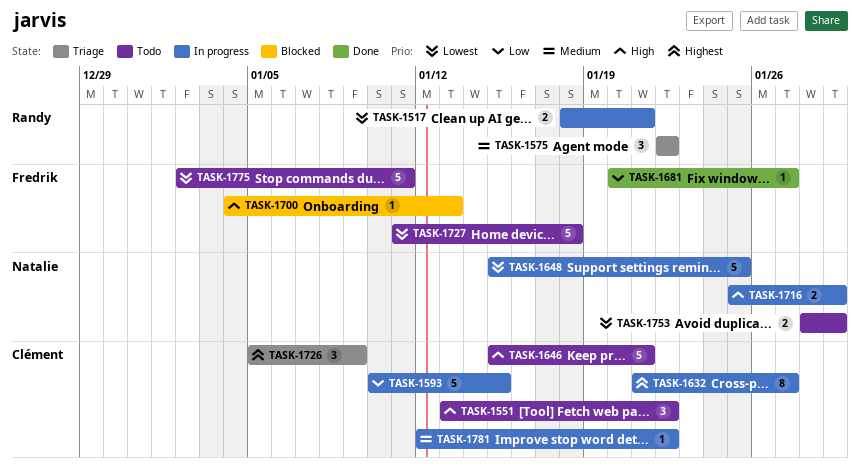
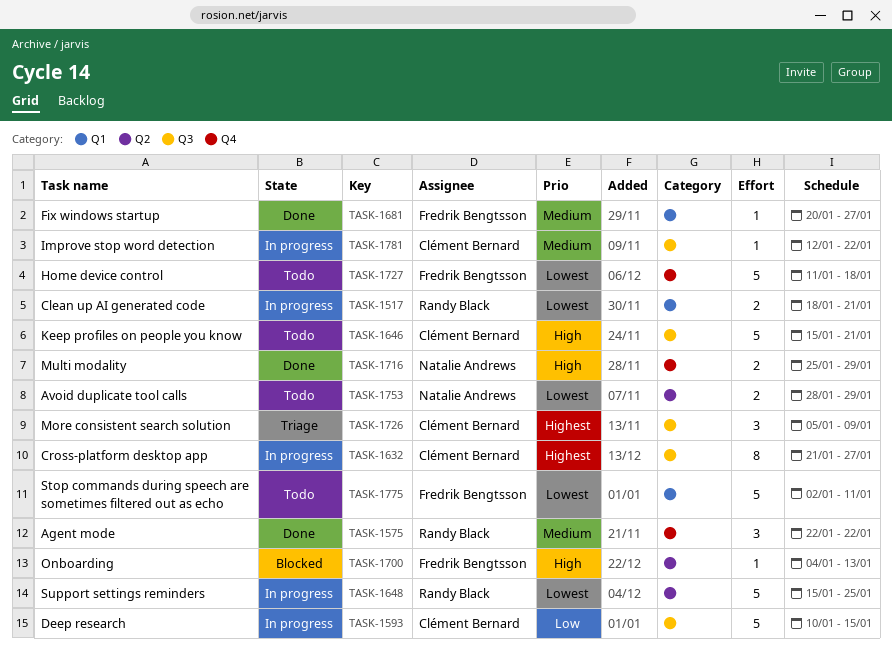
TASK-1551: present -> none
TASK-1575, status: Triage -> Done
TASK-1648, owner: Natalie Andrews -> Randy Black
TASK-1681, priority: Low -> Medium
TASK-1716, status: In progress -> Done

